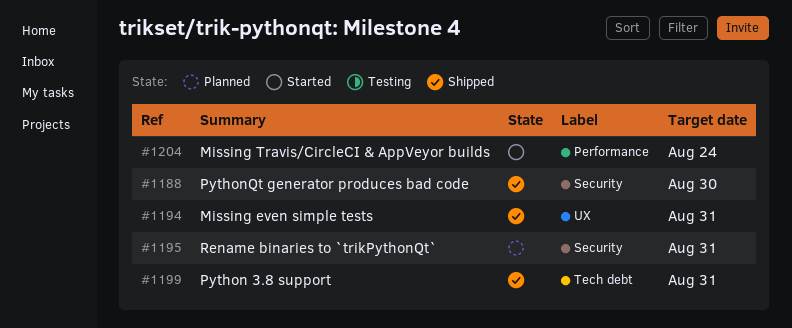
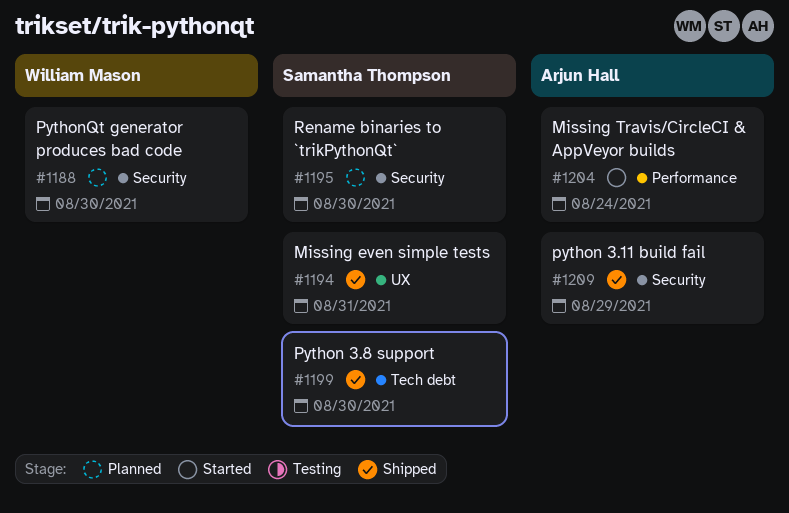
#1188, status: Shipped -> Planned
#1195, due: Aug 31 -> Aug 30
#1199, due: Aug 31 -> Aug 30
#1209: none -> present

